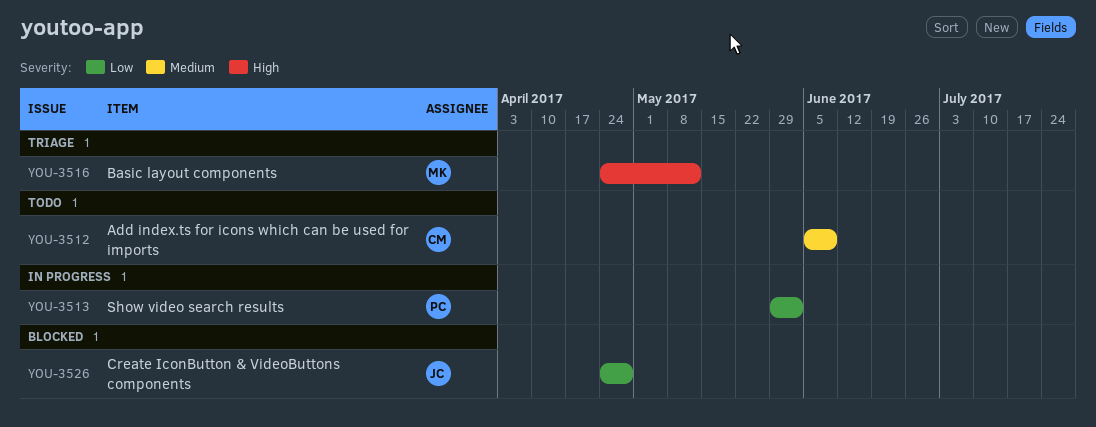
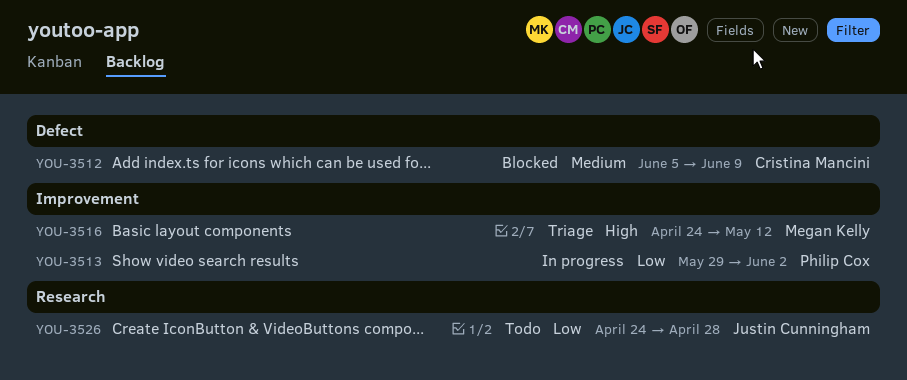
YOU-3512, status: Todo -> Blocked
YOU-3526, status: Blocked -> Todo

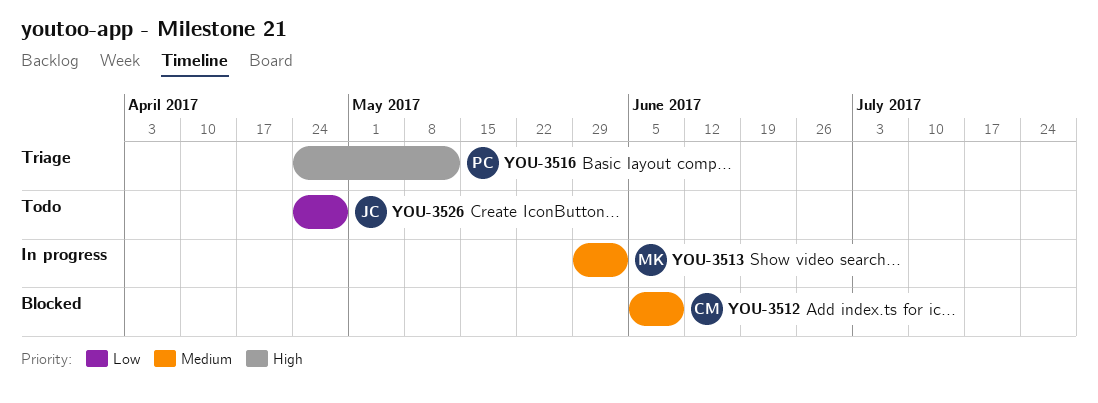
YOU-3513, owner: Philip Cox -> Megan Kelly
YOU-3513, priority: Low -> Medium
YOU-3516, owner: Megan Kelly -> Philip Cox

